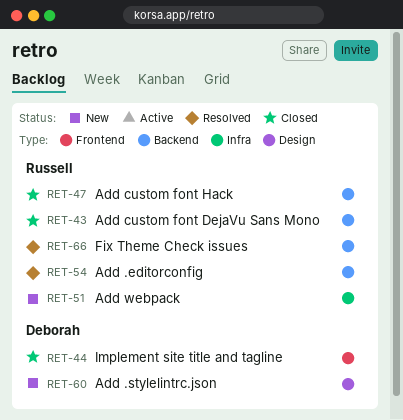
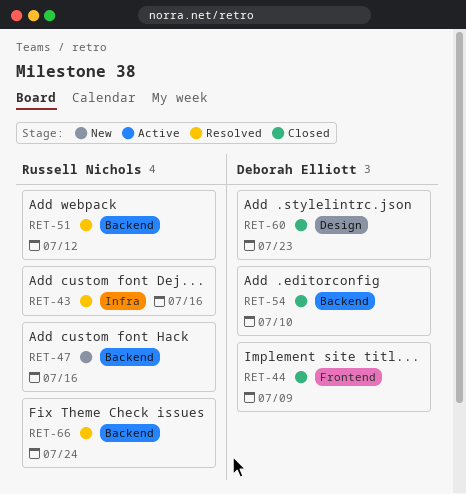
RET-43, status: Closed -> Resolved
RET-43, label: Backend -> Infra
RET-47, status: Closed -> New
RET-51, status: New -> Resolved
RET-51, label: Infra -> Backend
RET-54, status: Resolved -> Closed
RET-54, owner: Russell Nichols -> Deborah Elliott
RET-60, status: New -> Closed

